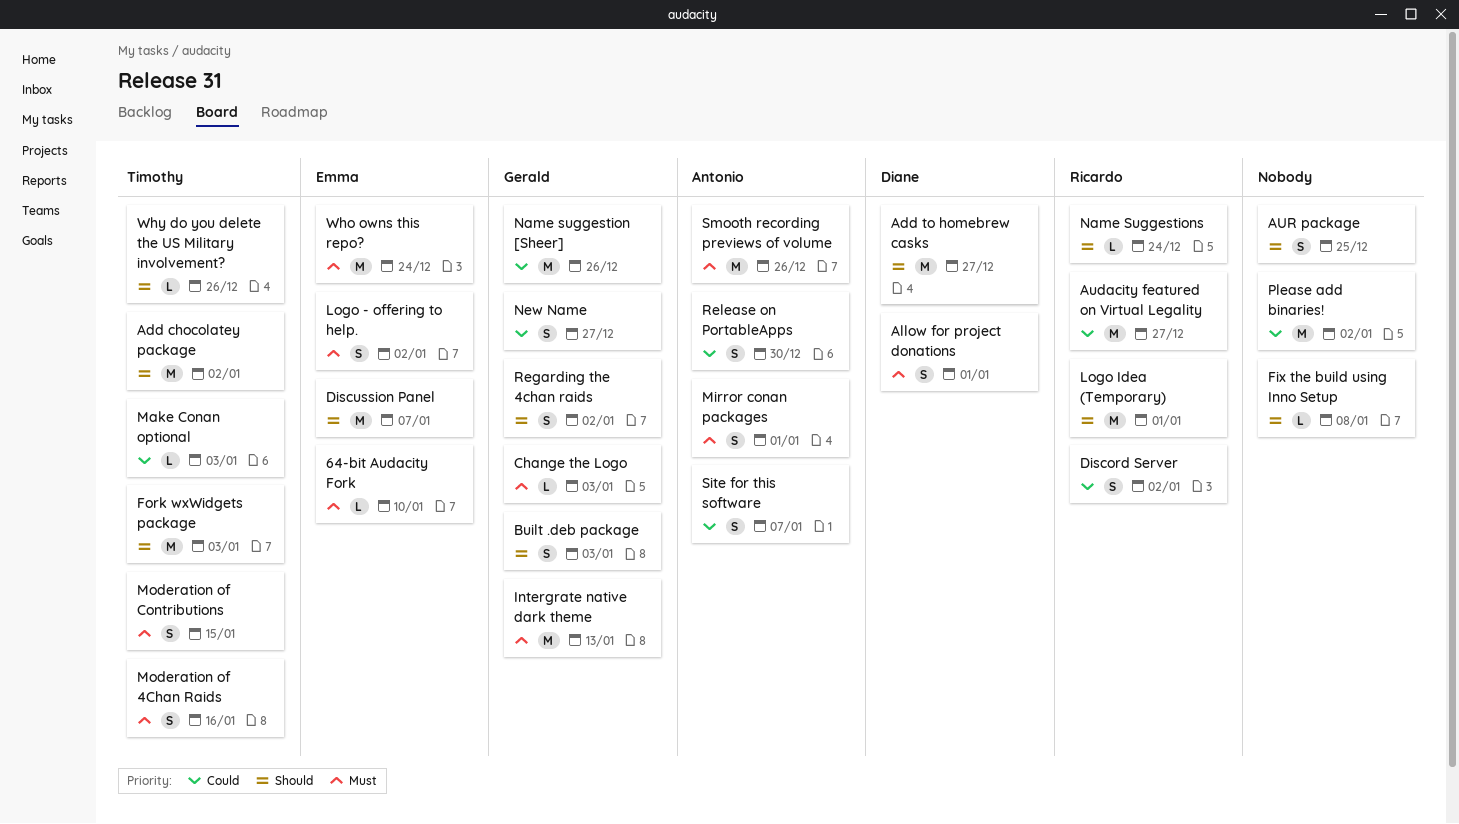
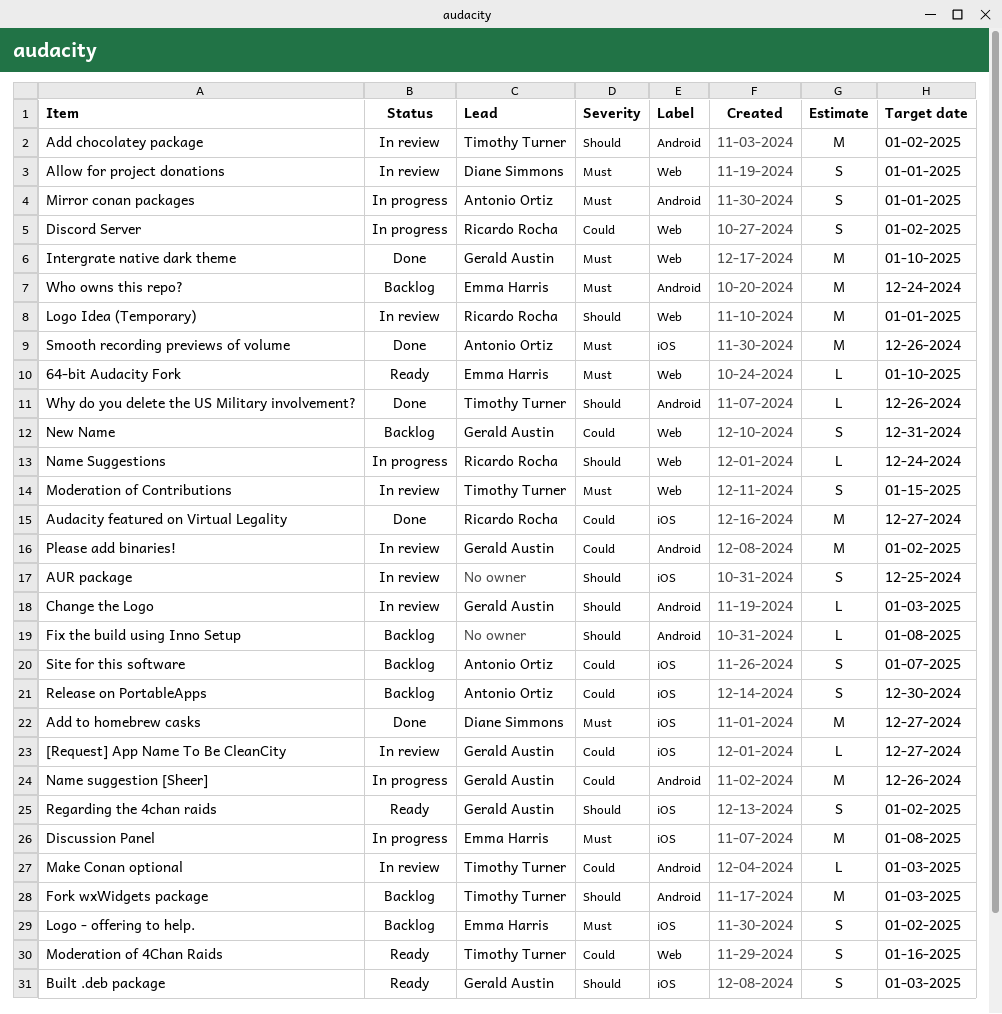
[Request] App Name To Be CleanCity: none -> present
Add to homebrew casks, priority: Should -> Must
Change the Logo, priority: Must -> Should
Discussion Panel, priority: Should -> Must
Discussion Panel, due: Jan 7 -> Jan 8
Intergrate native dark theme, due: Jan 13 -> Jan 10
Moderation of 4Chan Raids, priority: Must -> Could
New Name, due: Dec 27 -> Dec 31
Please add binaries!, owner: none -> Gerald Austin

